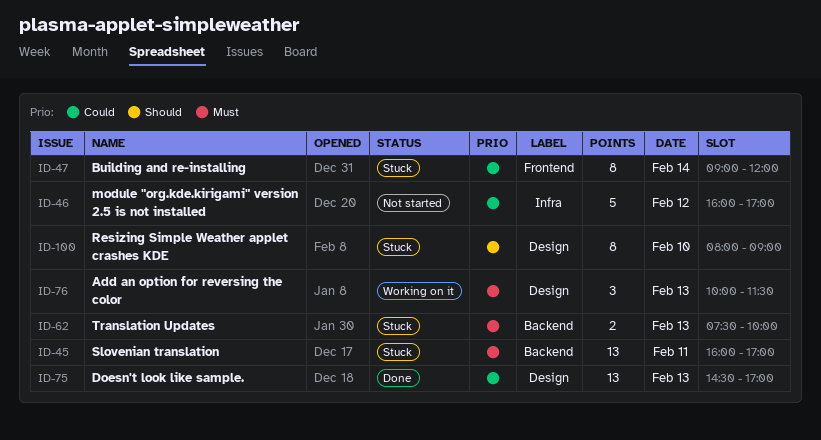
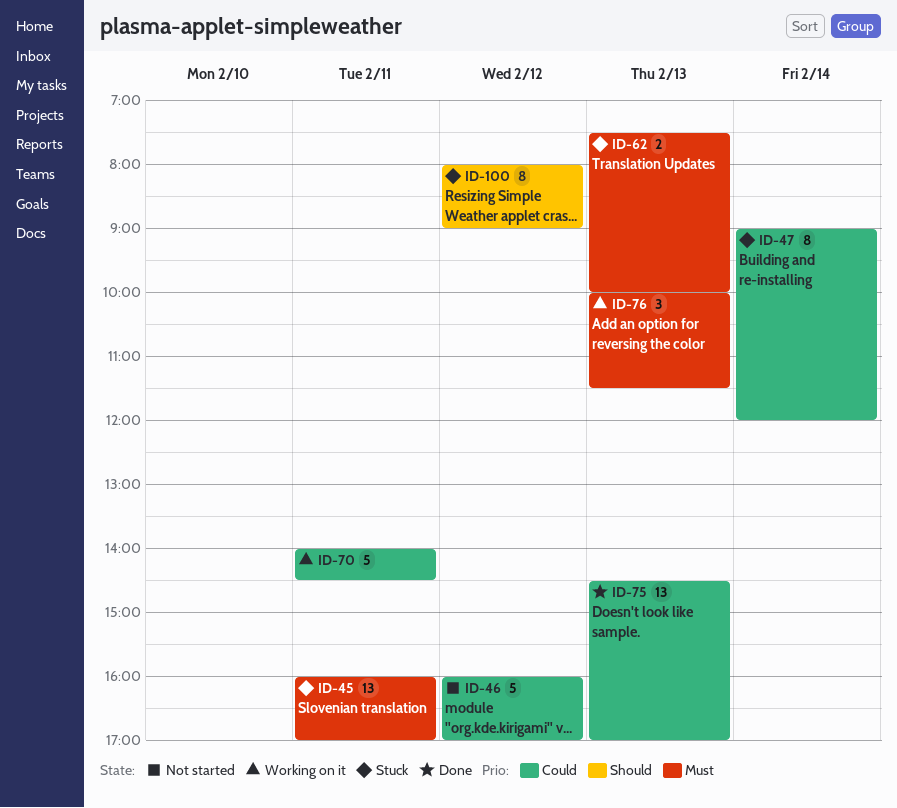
ID-70: none -> present
ID-100, day: Feb 10 -> Feb 12

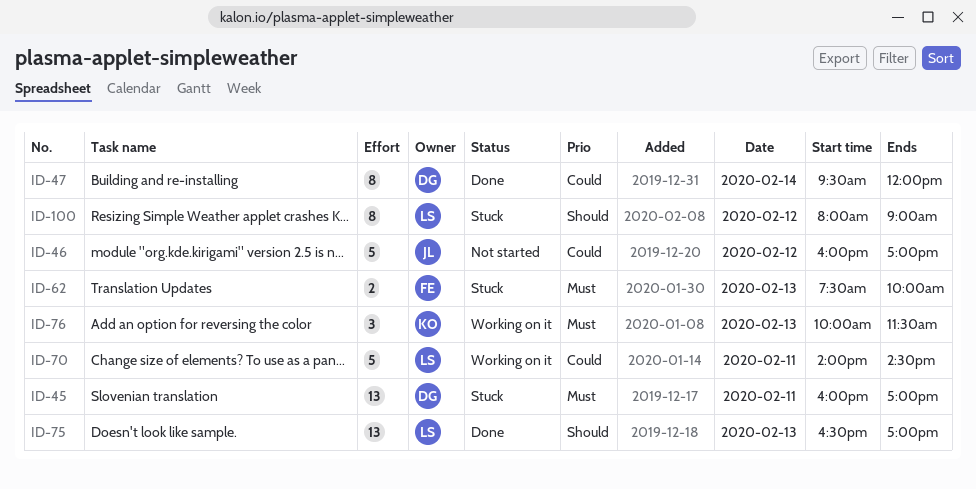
ID-47, status: Stuck -> Done
ID-47, begins: 09:00 -> 09:30
ID-75, priority: Could -> Should
ID-75, begins: 14:30 -> 16:30

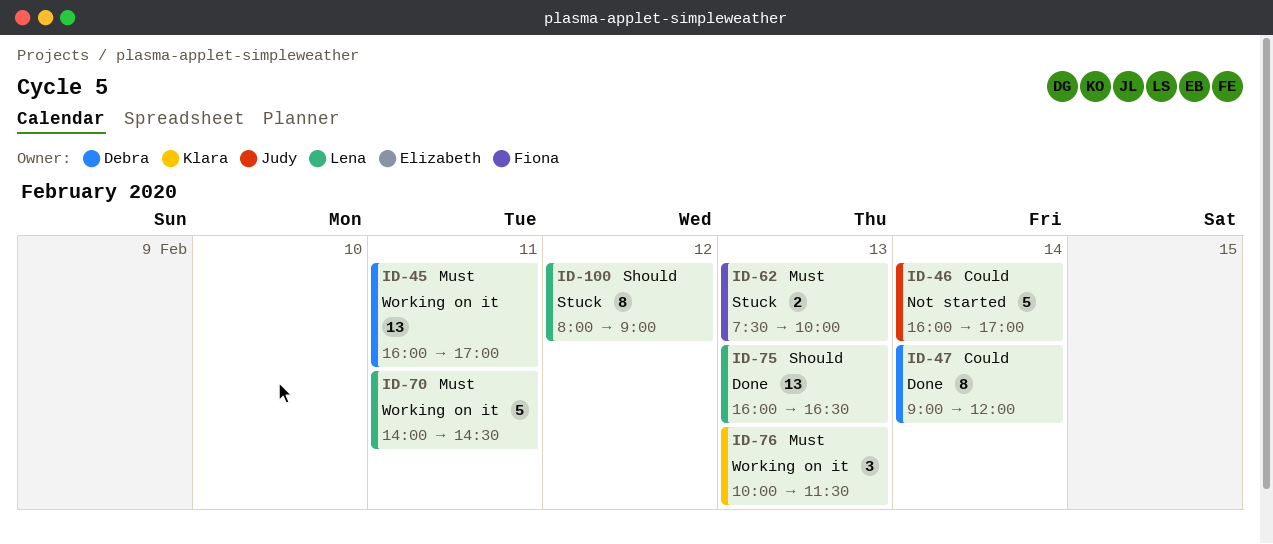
ID-45, status: Stuck -> Working on it
ID-46, day: Feb 12 -> Feb 14
ID-47, begins: 09:30 -> 09:00
ID-70, priority: Could -> Must
ID-75, begins: 16:30 -> 16:00
ID-75, ends: 17:00 -> 16:30

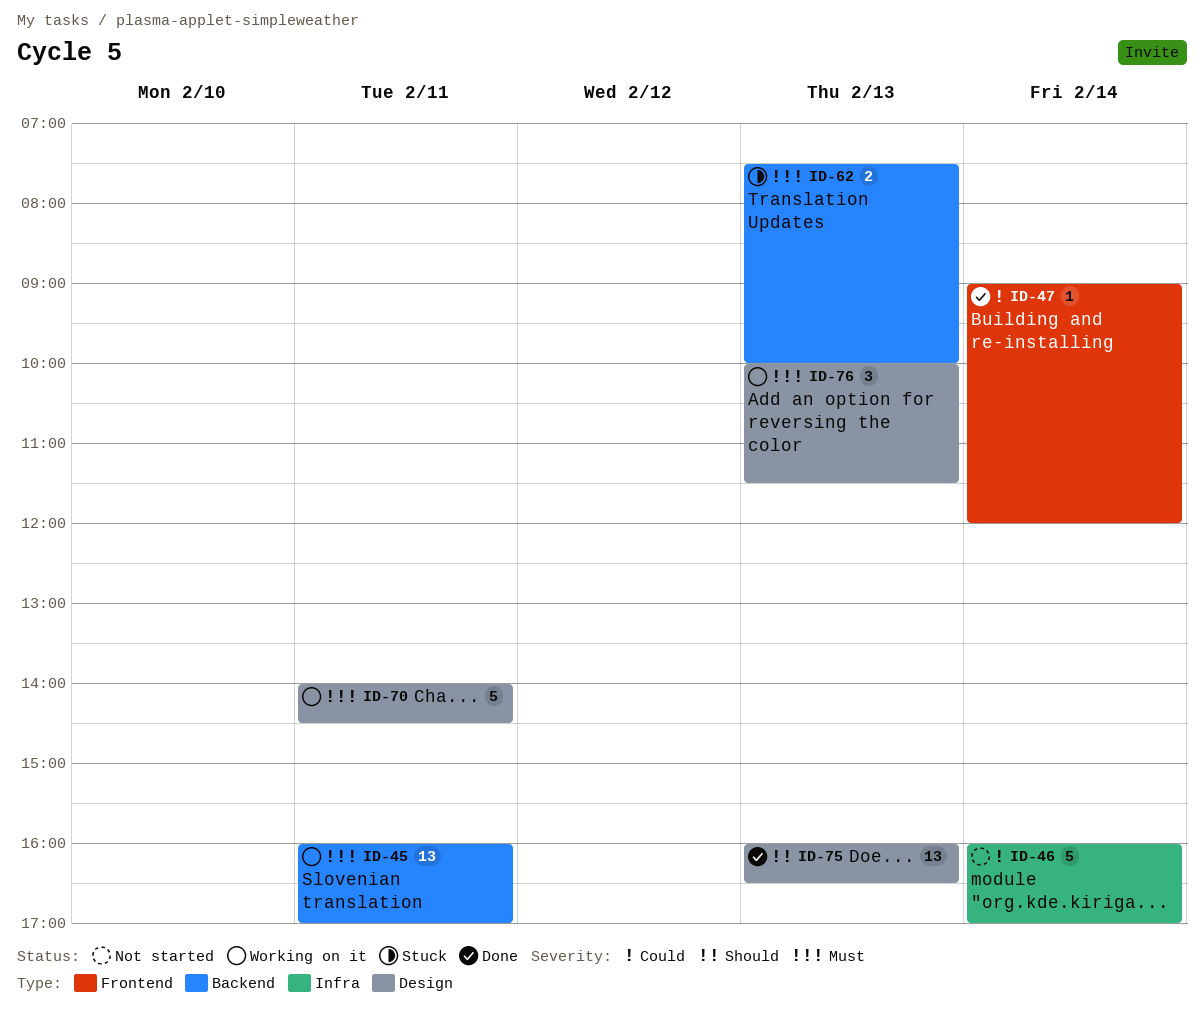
ID-47, estimate: 8 -> 1
ID-100: present -> none

